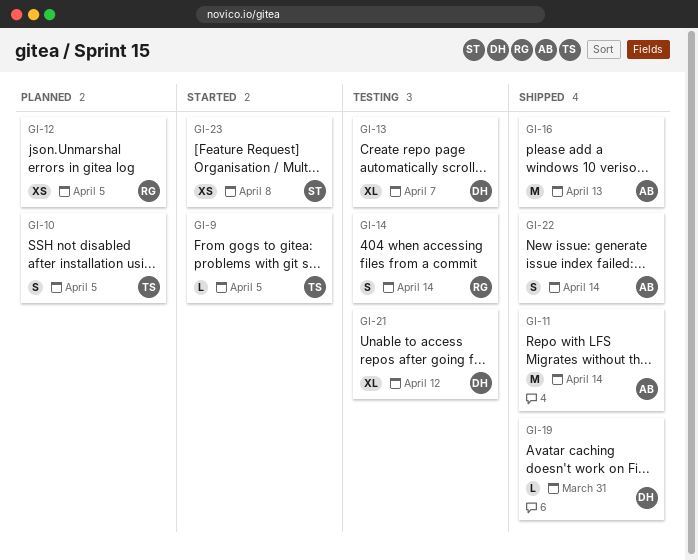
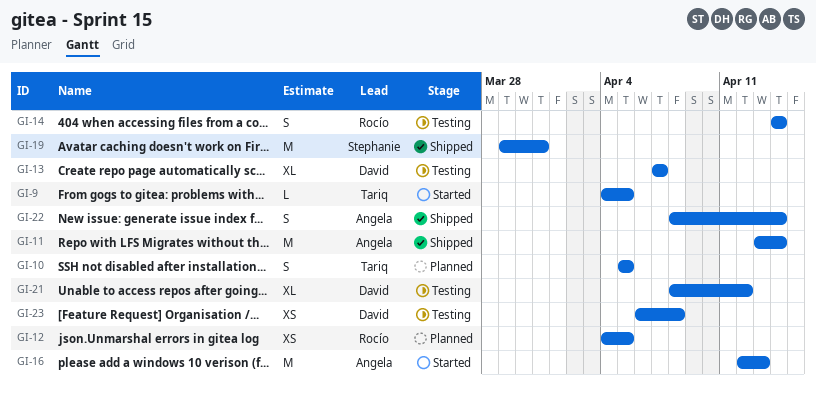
GI-16, status: Shipped -> Started
GI-19, owner: David -> Stephanie
GI-19, estimate: L -> M
GI-23, status: Started -> Testing
GI-23, owner: Stephanie -> David

